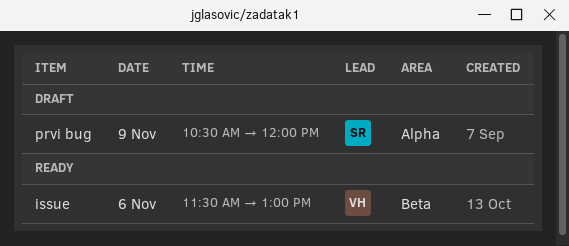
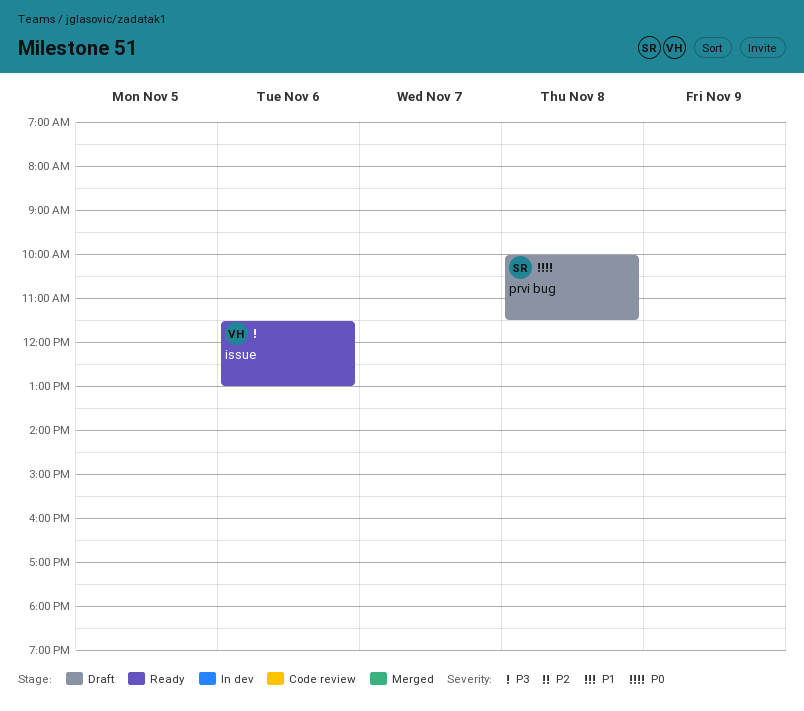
prvi bug, day: Nov 9 -> Nov 8
prvi bug, begins: 10:30 -> 10:00
prvi bug, ends: 12:00 -> 11:30

